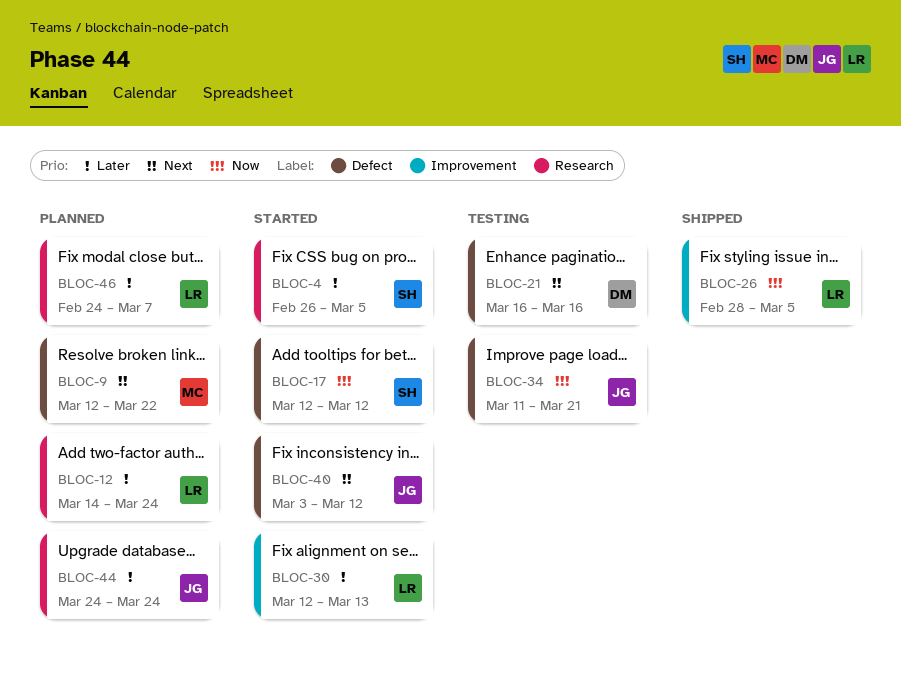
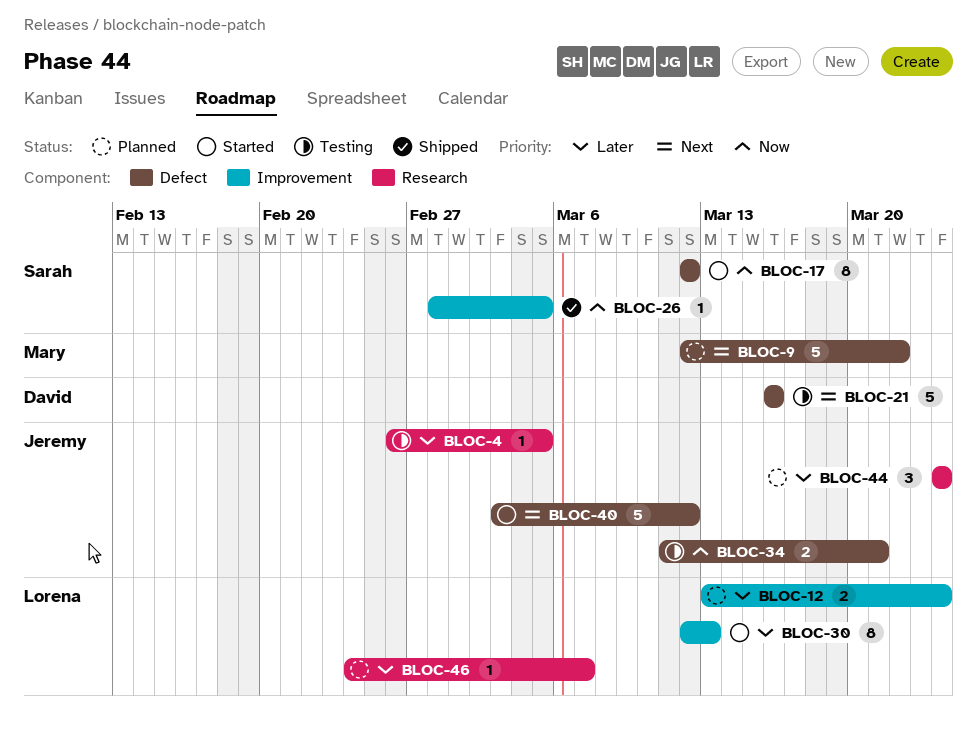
BLOC-4, status: Started -> Testing
BLOC-4, owner: Sarah -> Jeremy
BLOC-12, label: Research -> Improvement
BLOC-12, start: Mar 14 -> Mar 13
BLOC-26, owner: Lorena -> Sarah

